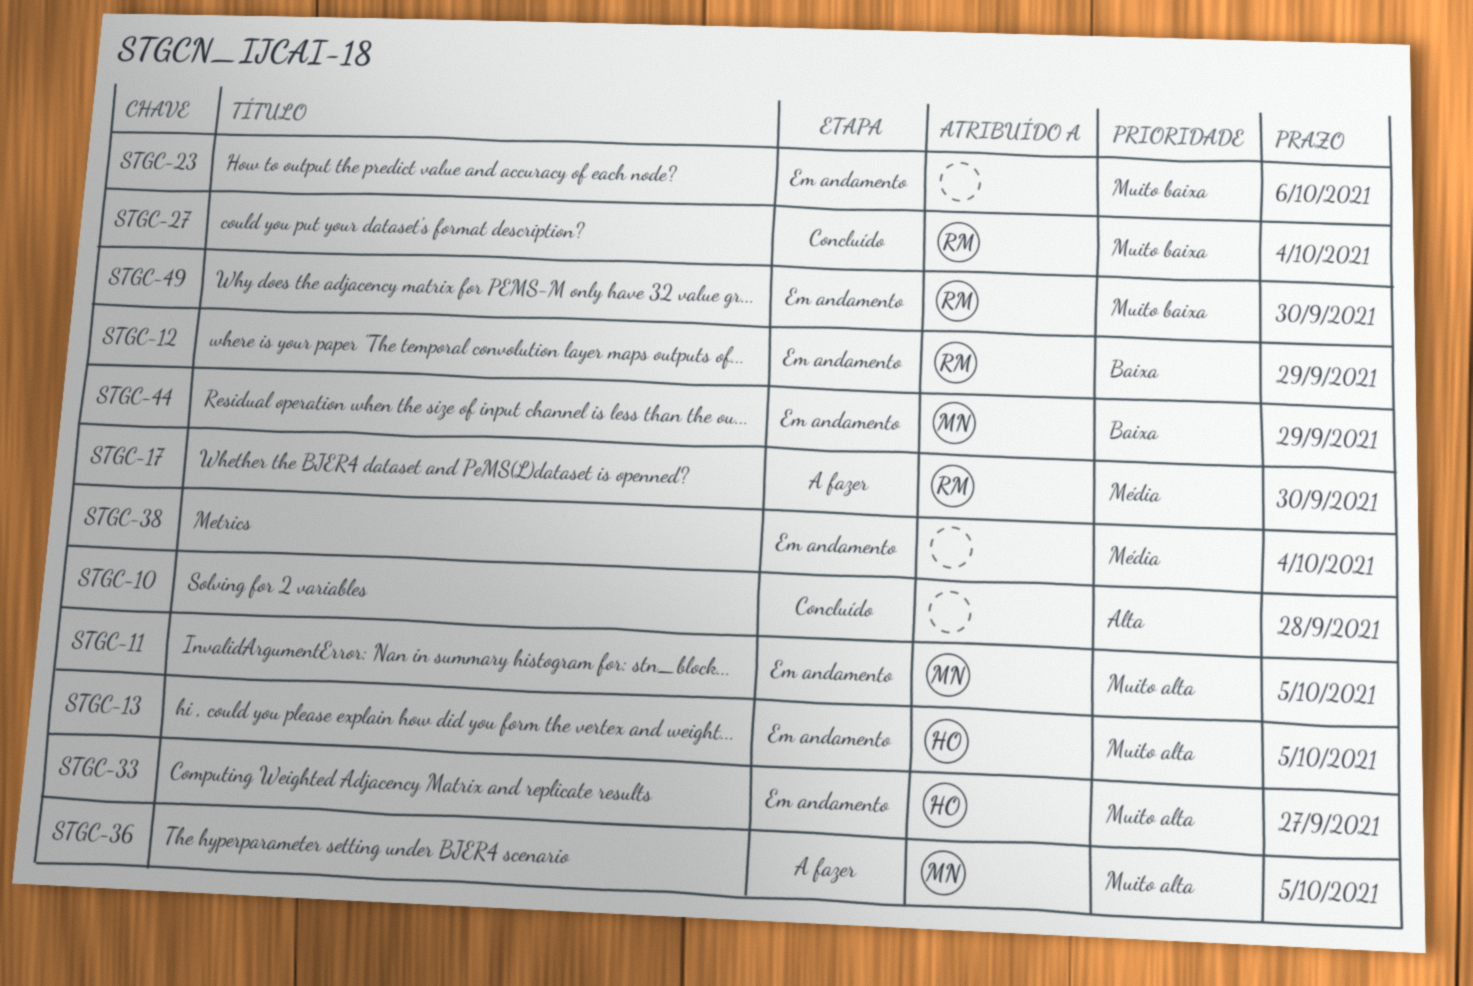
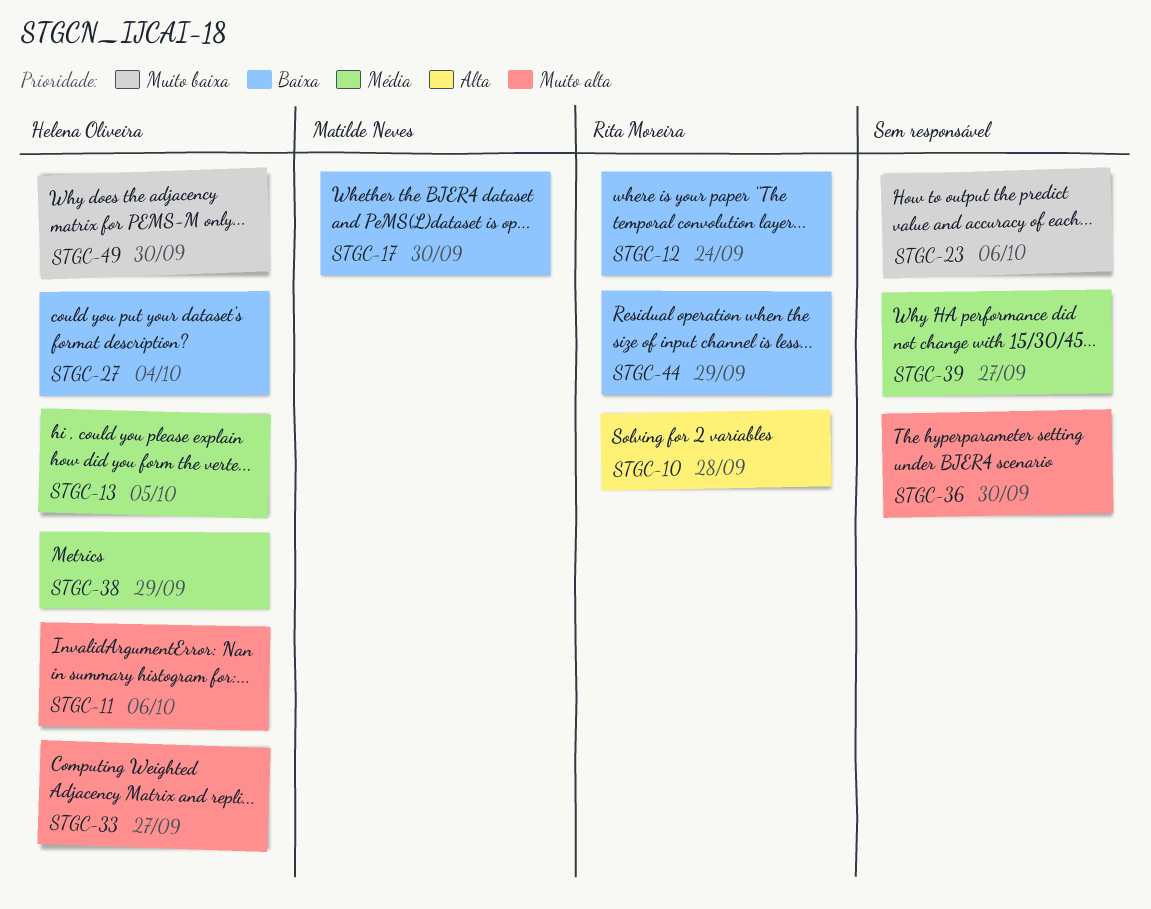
STGC-10, owner: none -> Rita Moreira
STGC-11, owner: Matilde Neves -> Helena Oliveira
STGC-11, due: Oct 5 -> Oct 6
STGC-12, due: Sep 29 -> Sep 24
STGC-13, priority: Muito alta -> Média
STGC-17, owner: Rita Moreira -> Matilde Neves
STGC-17, priority: Média -> Baixa
STGC-27, owner: Rita Moreira -> Helena Oliveira
STGC-27, priority: Muito baixa -> Baixa
STGC-36, owner: Matilde Neves -> none
STGC-36, due: Oct 5 -> Sep 30
STGC-38, owner: none -> Helena Oliveira
STGC-38, due: Oct 4 -> Sep 29
STGC-39: none -> present
STGC-44, owner: Matilde Neves -> Rita Moreira
STGC-49, owner: Rita Moreira -> Helena Oliveira

